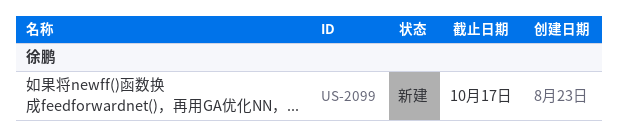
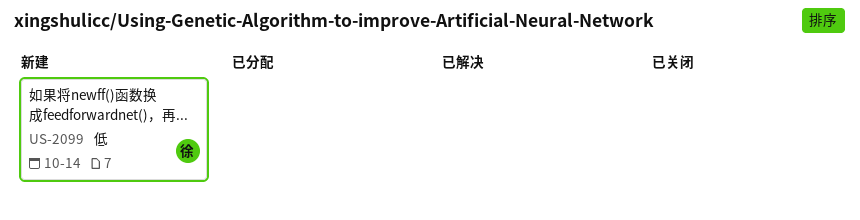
US-2099, due: Oct 17 -> Oct 14

